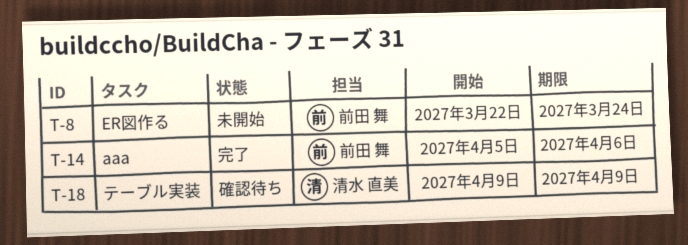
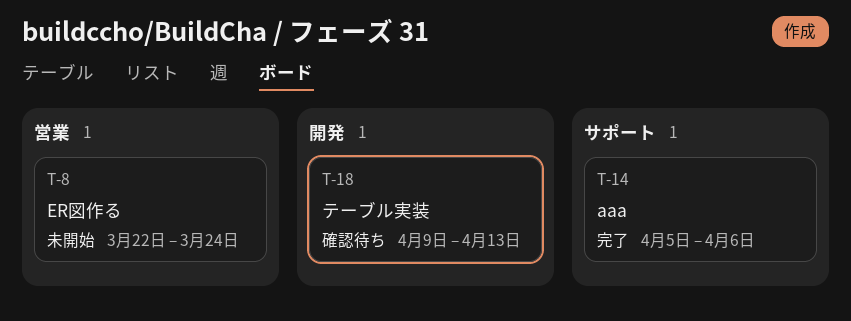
T-18, due: Apr 9 -> Apr 13

